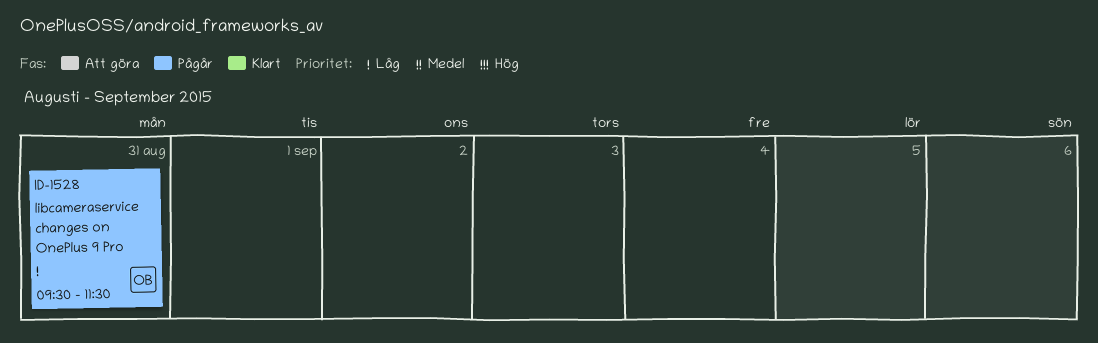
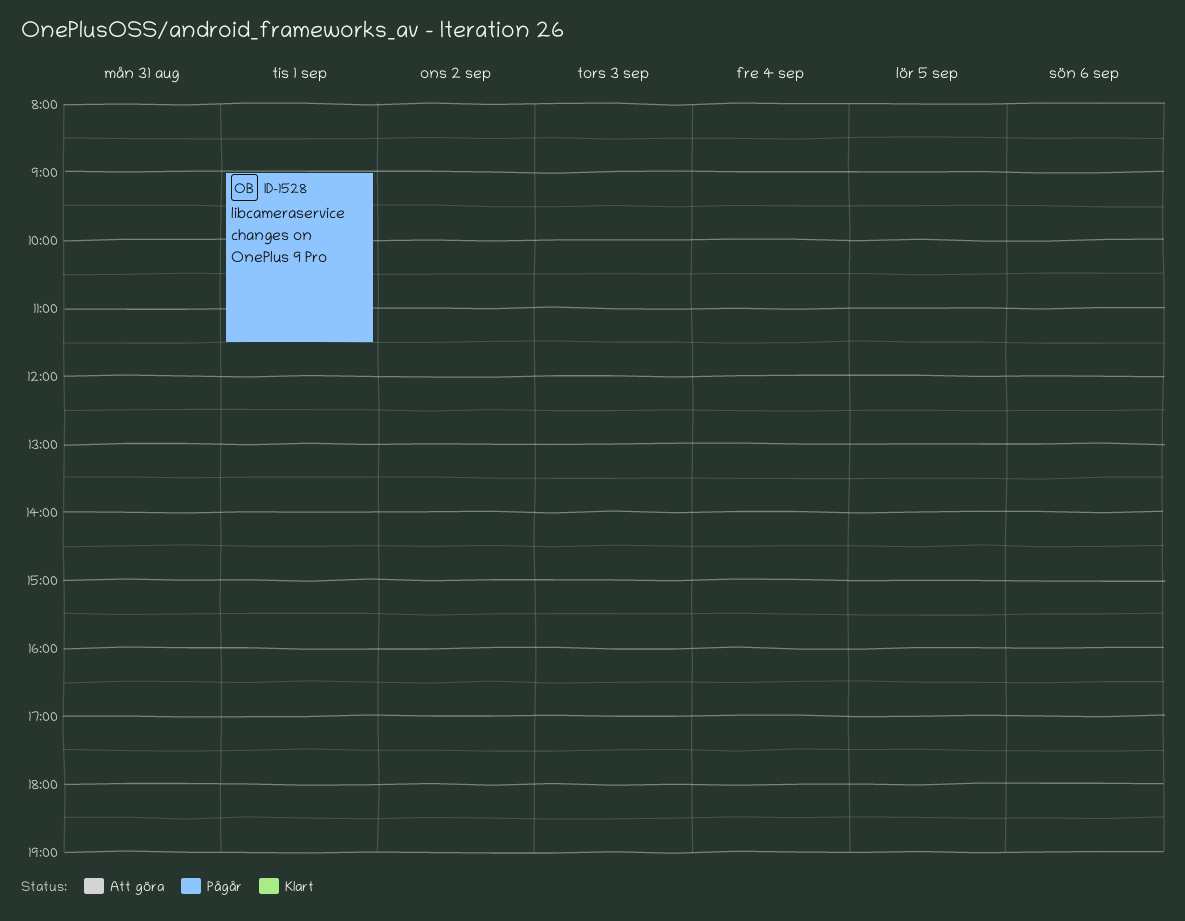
ID-1528, day: Aug 31 -> Sep 1
ID-1528, begins: 09:30 -> 09:00

